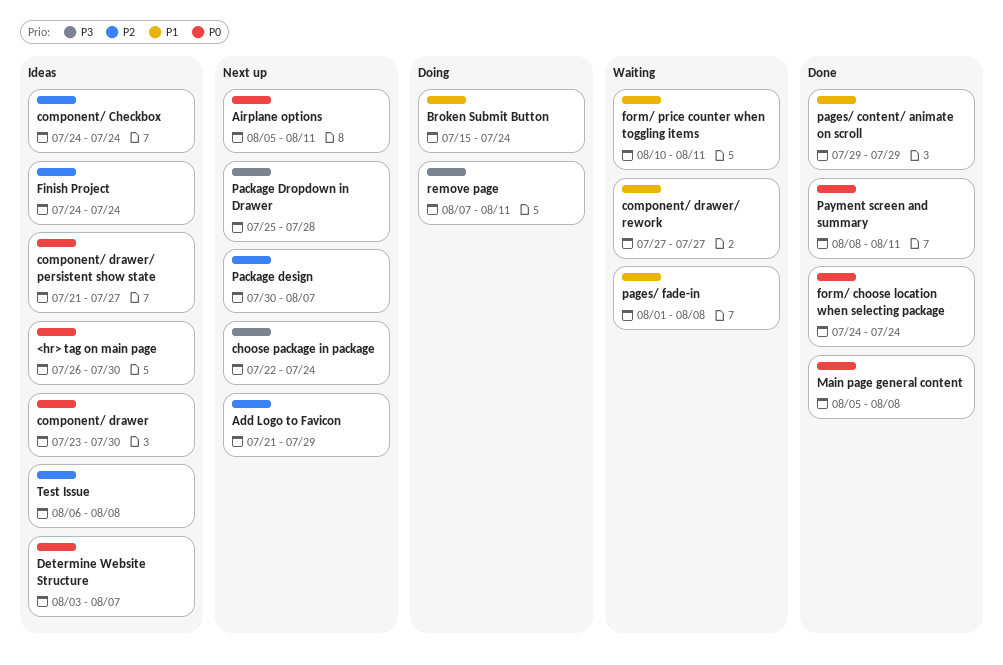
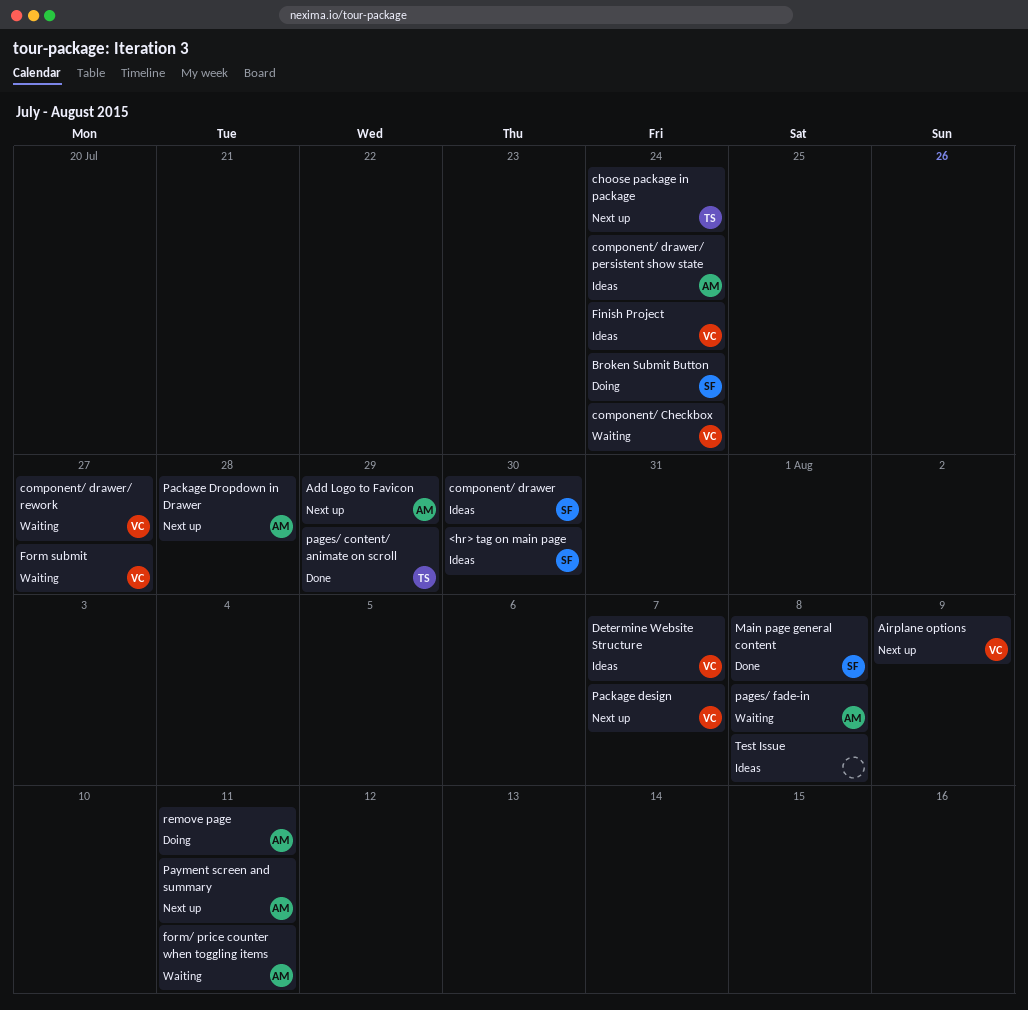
Airplane options, due: Aug 11 -> Aug 9
component/ Checkbox, status: Ideas -> Waiting
component/ drawer/ persistent show state, due: Jul 27 -> Jul 24
Form submit: none -> present
form/ choose location when selecting package: present -> none
Payment screen and summary, status: Done -> Next up

